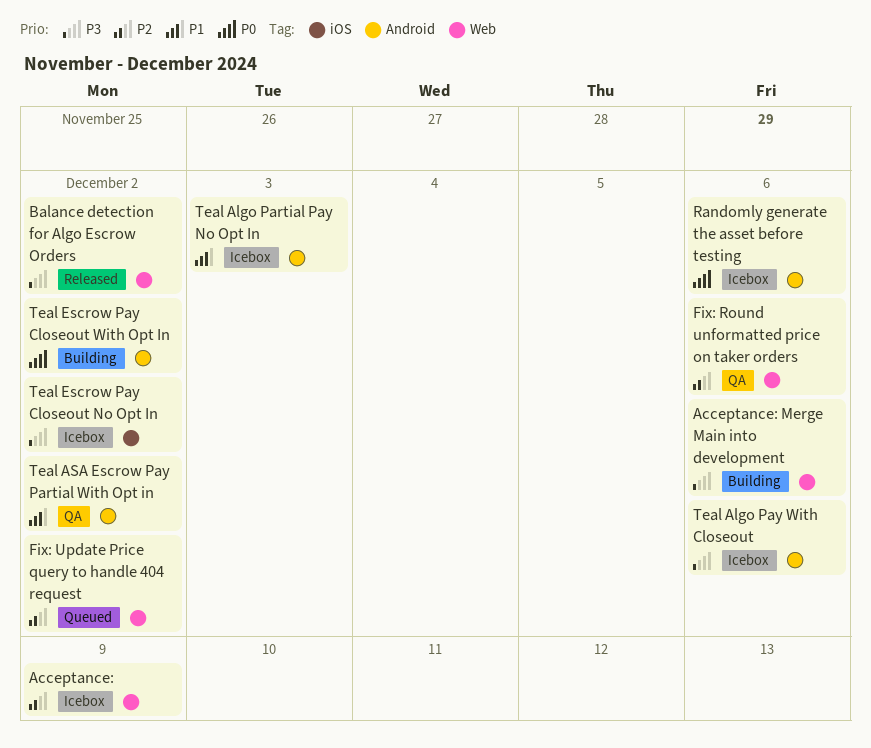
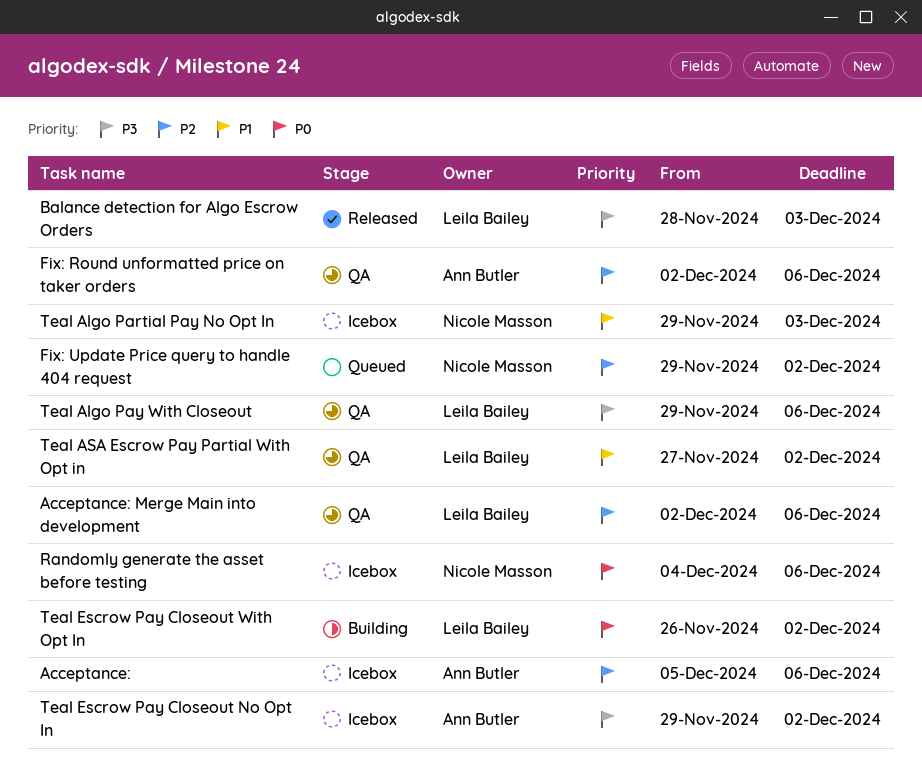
Acceptance:, due: Dec 9 -> Dec 6
Acceptance: Merge Main into development, status: Building -> QA
Acceptance: Merge Main into development, priority: P3 -> P2
Balance detection for Algo Escrow Orders, due: Dec 2 -> Dec 3
Teal Algo Pay With Closeout, status: Icebox -> QA

